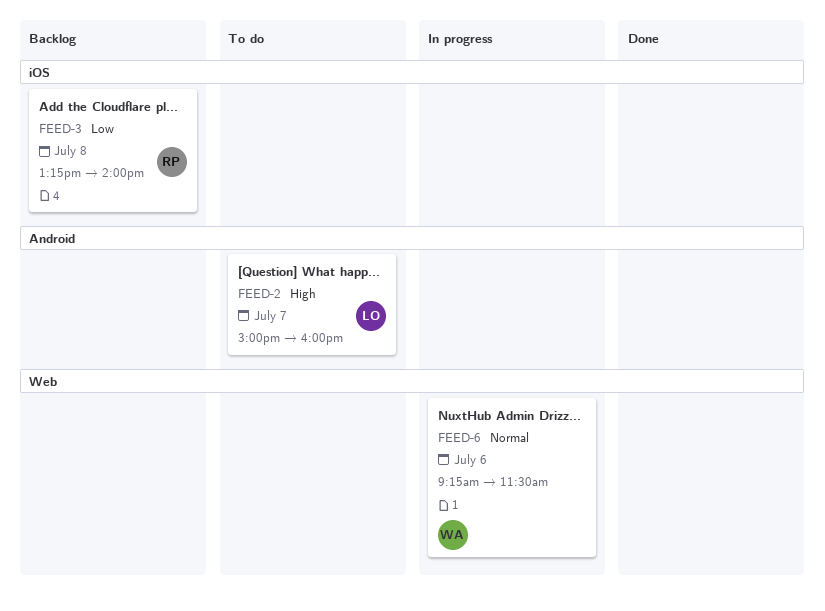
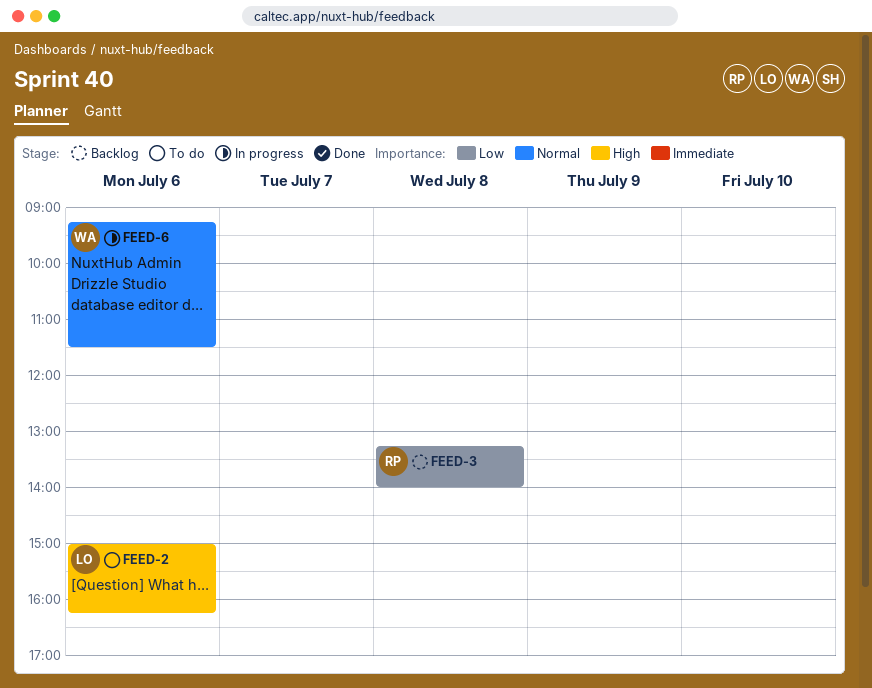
FEED-2, day: Jul 7 -> Jul 6
FEED-2, ends: 16:00 -> 16:15

